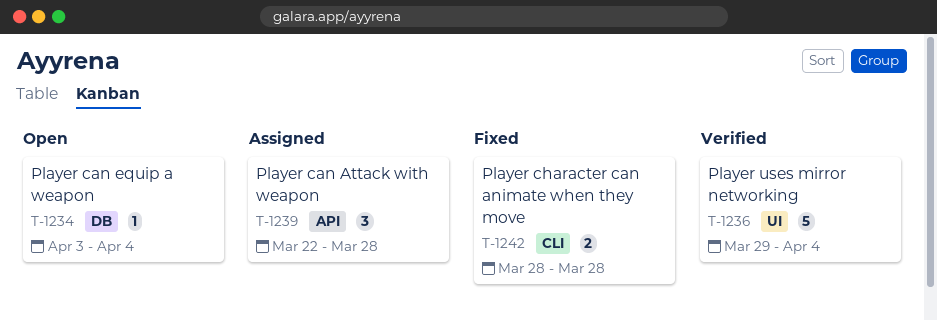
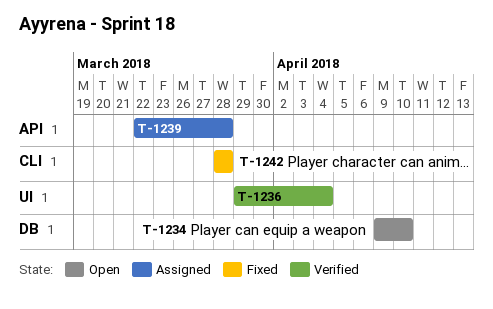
T-1234, start: Apr 3 -> Apr 9
T-1234, due: Apr 4 -> Apr 10

